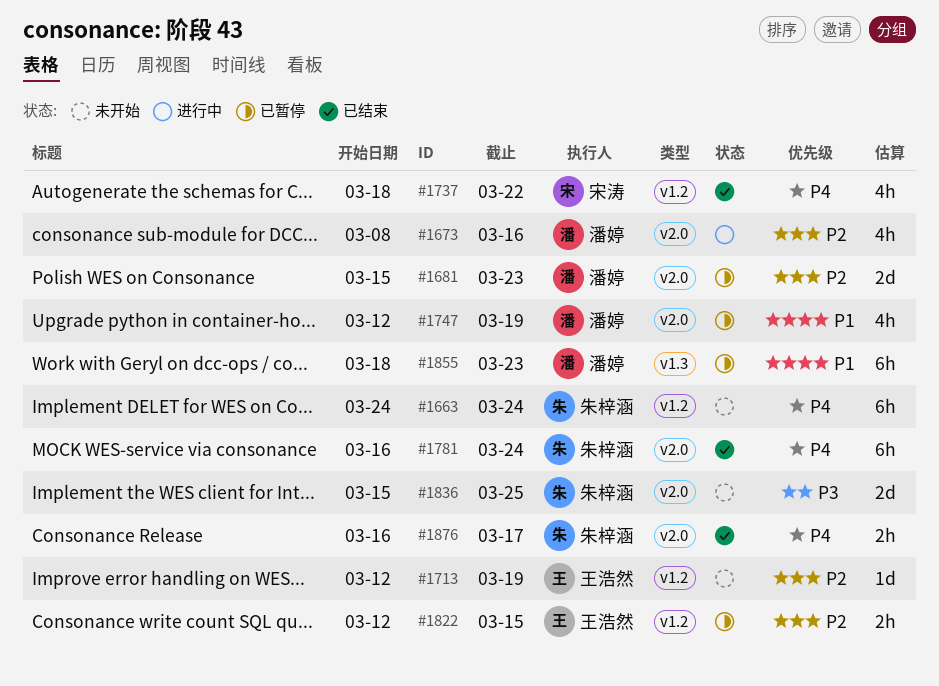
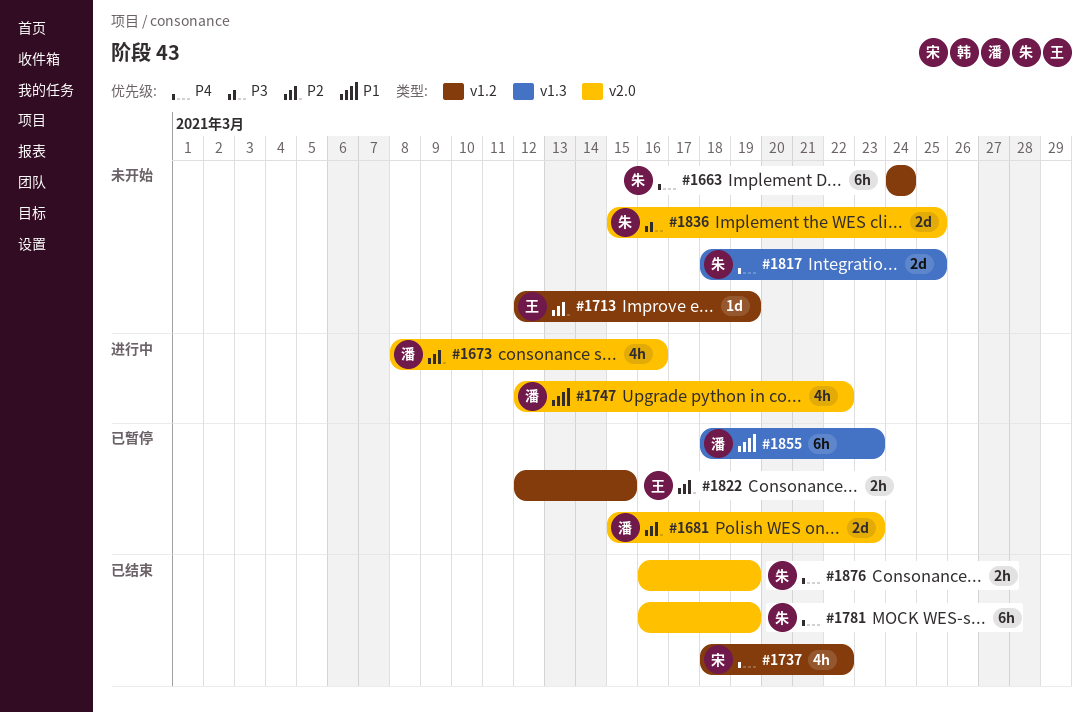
#1747, status: 已暂停 -> 进行中
#1747, due: Mar 19 -> Mar 22
#1781, due: Mar 24 -> Mar 19
#1817: none -> present
#1876, due: Mar 17 -> Mar 19

